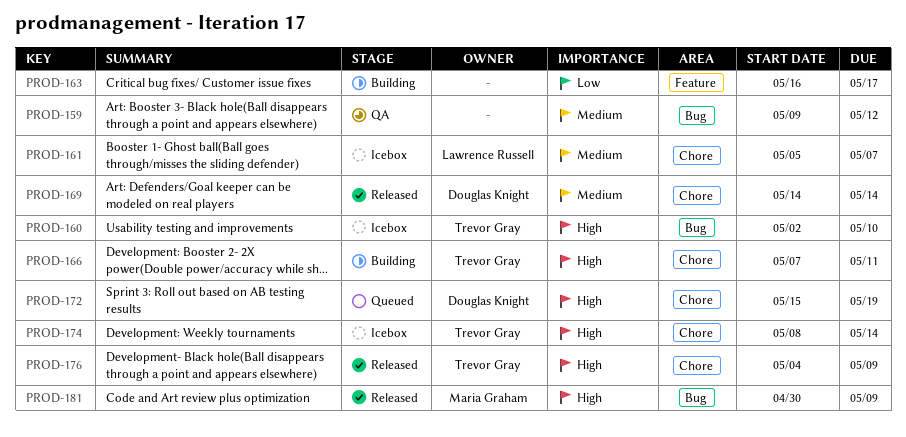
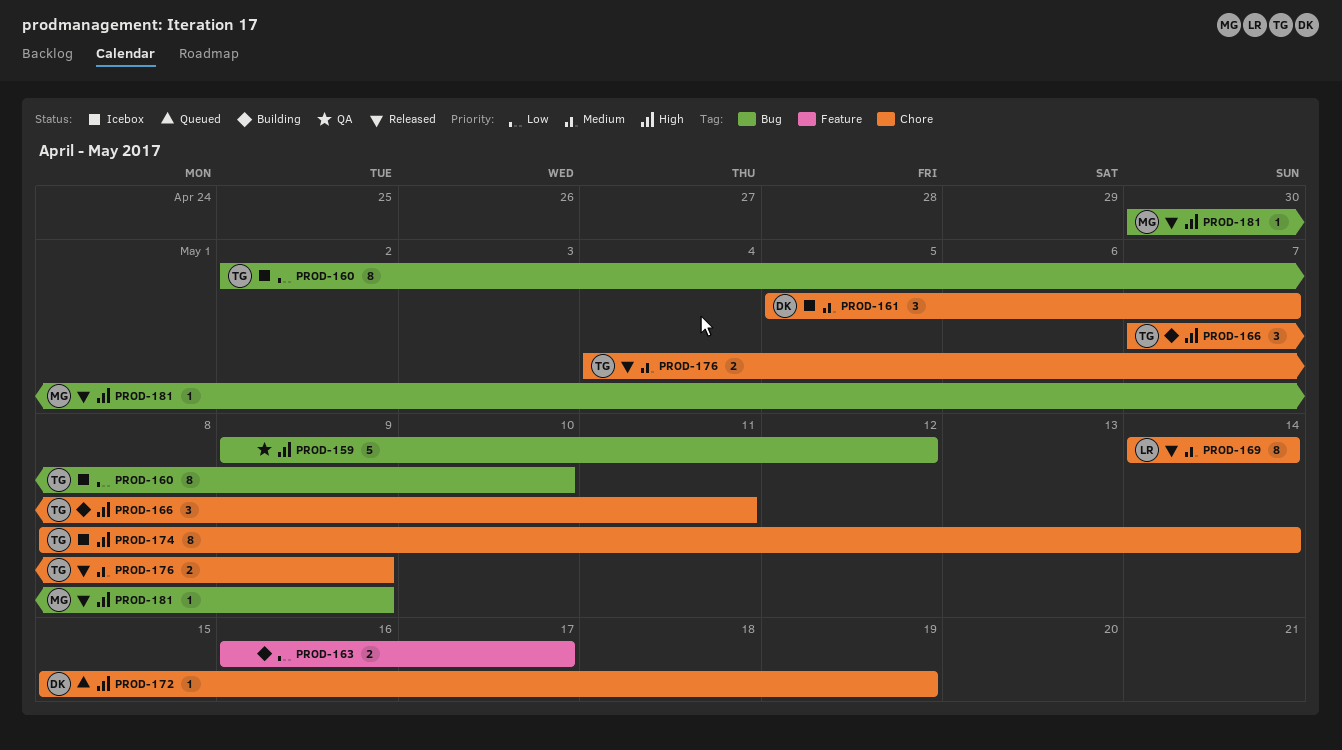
PROD-159, priority: Medium -> High
PROD-160, priority: High -> Low
PROD-161, owner: Lawrence Russell -> Douglas Knight
PROD-169, owner: Douglas Knight -> Lawrence Russell
PROD-176, priority: High -> Medium

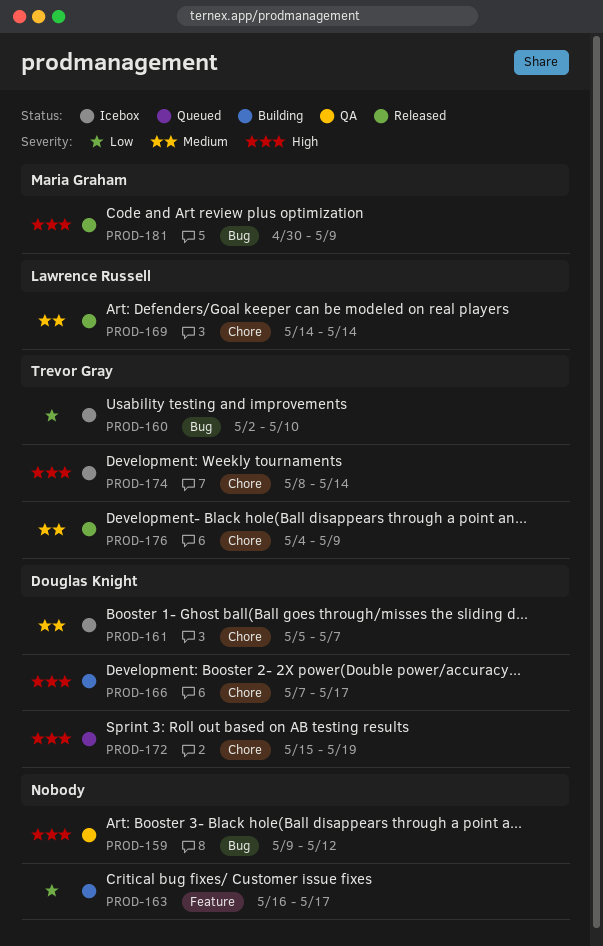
PROD-166, owner: Trevor Gray -> Douglas Knight
PROD-166, due: May 11 -> May 17

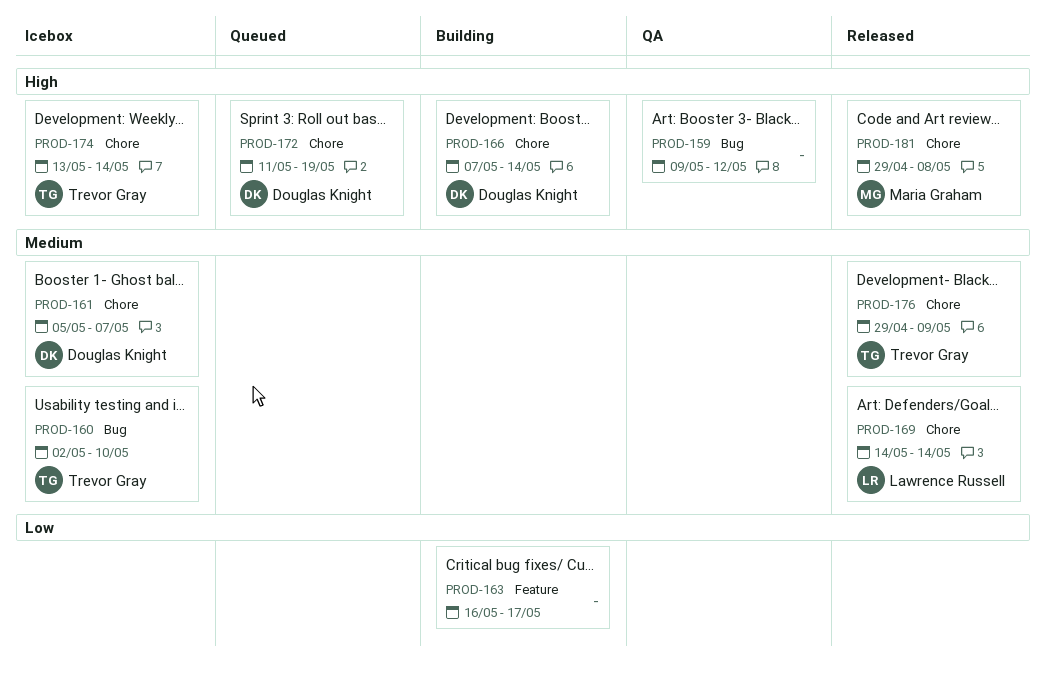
PROD-160, priority: Low -> Medium
PROD-166, due: May 17 -> May 14
PROD-172, start: May 15 -> May 11
PROD-174, start: May 8 -> May 13
PROD-176, start: May 4 -> Apr 29
PROD-181, label: Bug -> Chore
PROD-181, start: Apr 30 -> Apr 29
PROD-181, due: May 9 -> May 8

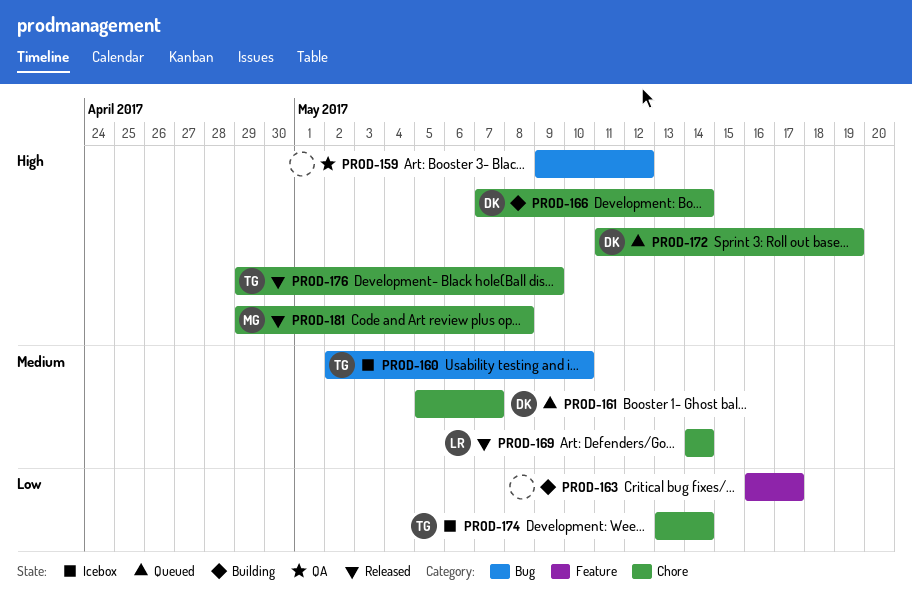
PROD-161, status: Icebox -> Queued
PROD-174, priority: High -> Low
PROD-176, priority: Medium -> High

